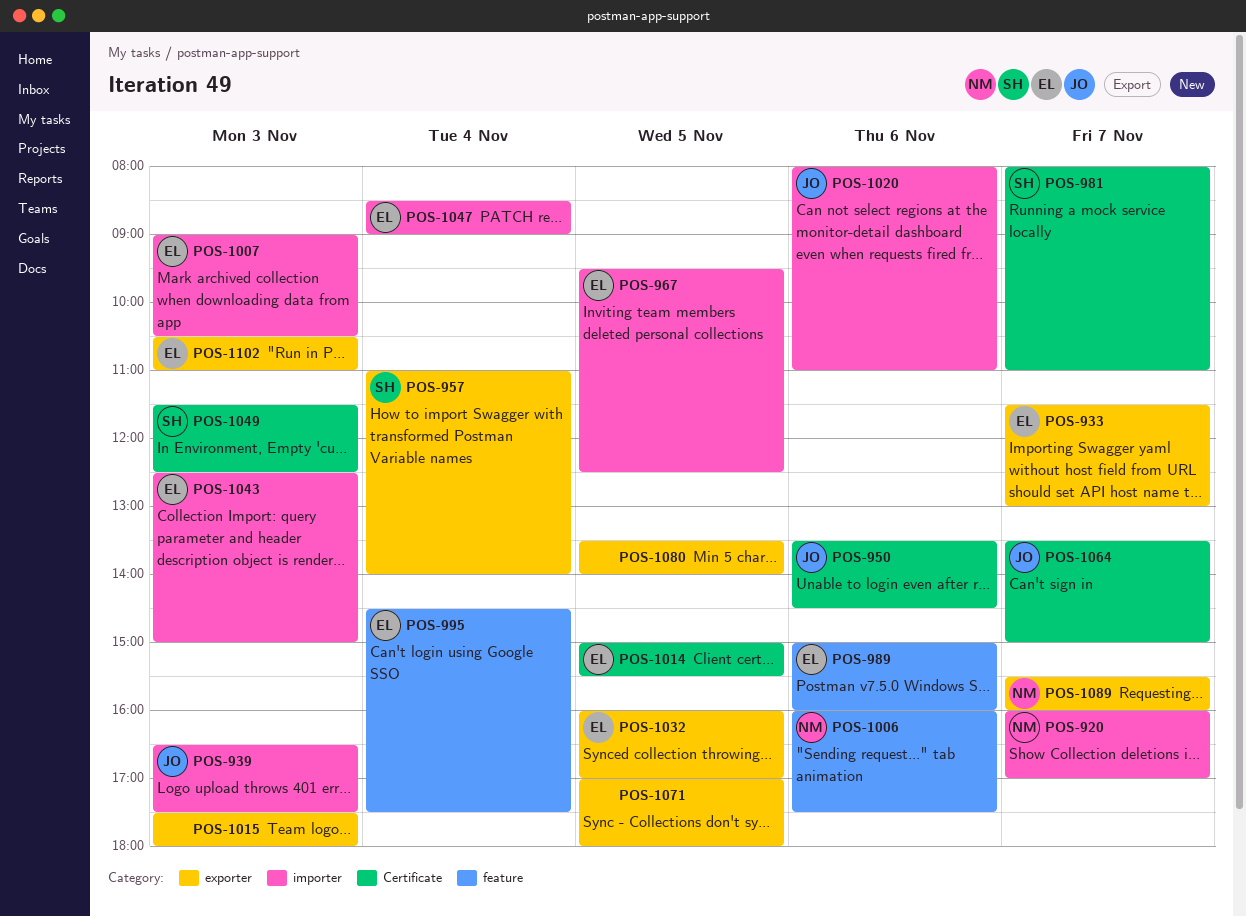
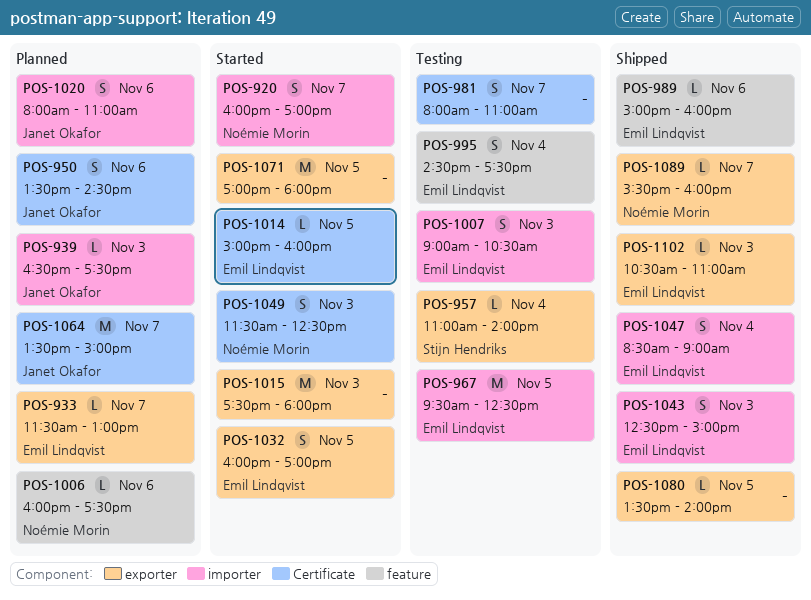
POS-981, owner: Stijn Hendriks -> none
POS-1014, ends: 15:30 -> 16:00
POS-1049, owner: Stijn Hendriks -> Noémie Morin

